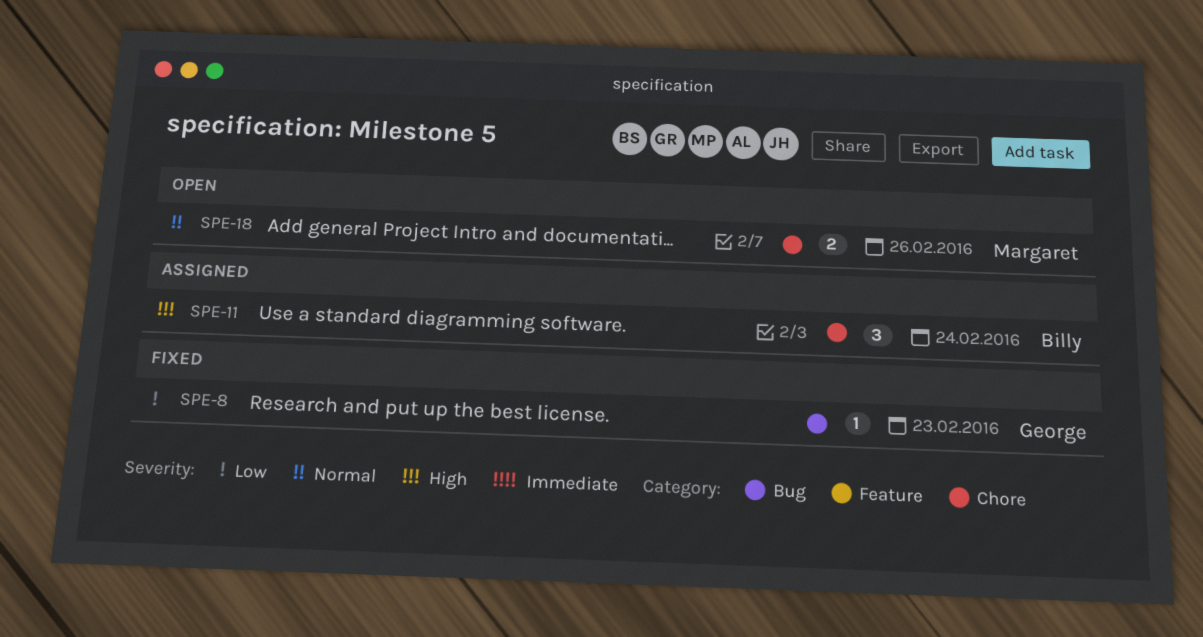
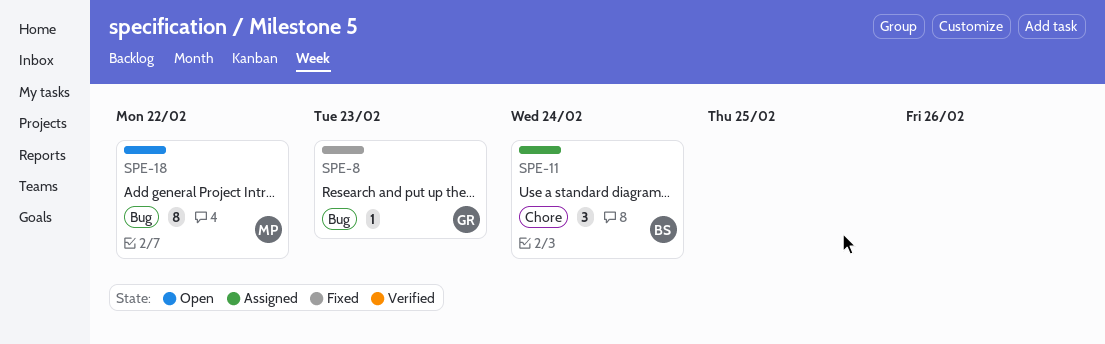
SPE-18, label: Chore -> Bug
SPE-18, estimate: 2 -> 8
SPE-18, due: Feb 26 -> Feb 22

